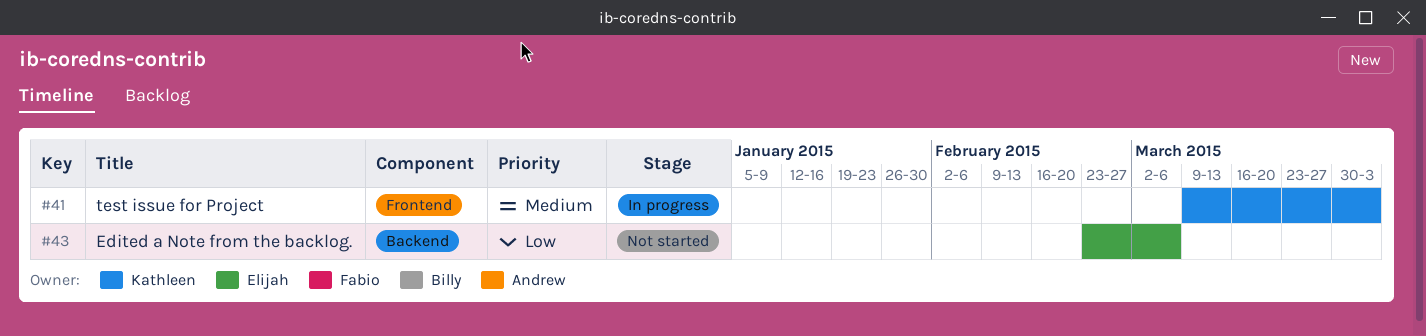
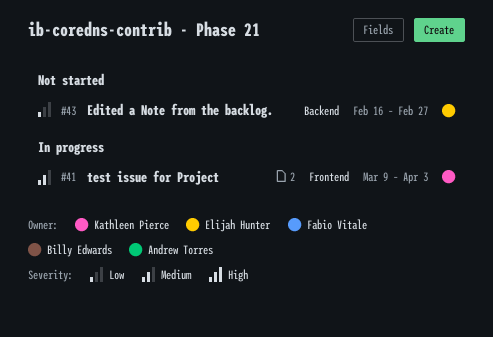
#43, start: Feb 23 -> Feb 16
#43, due: Mar 6 -> Feb 27

